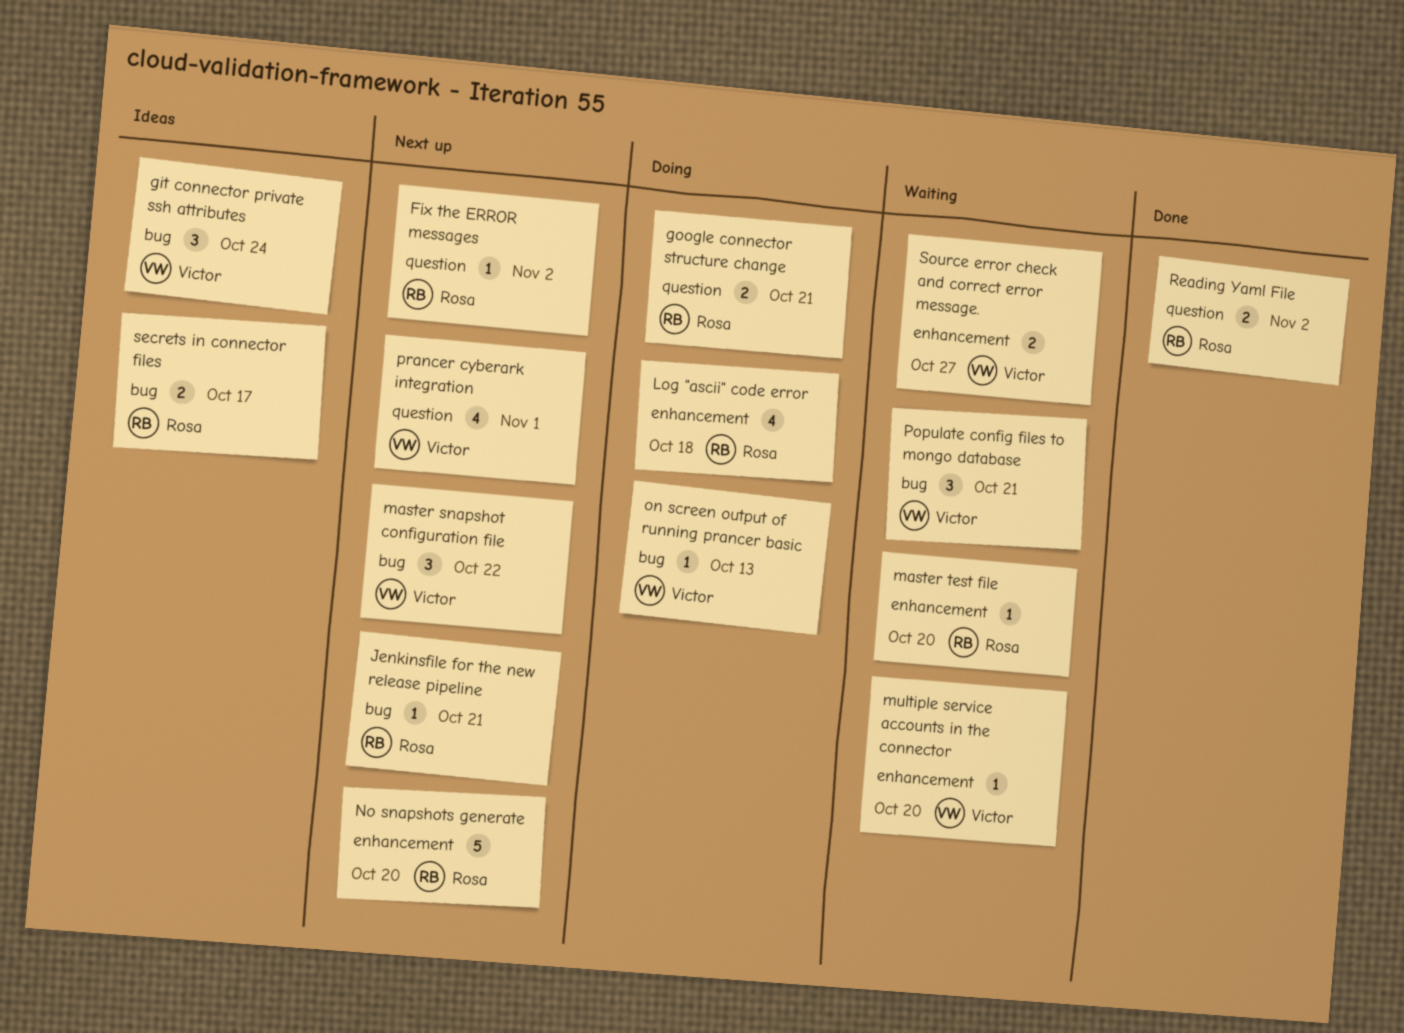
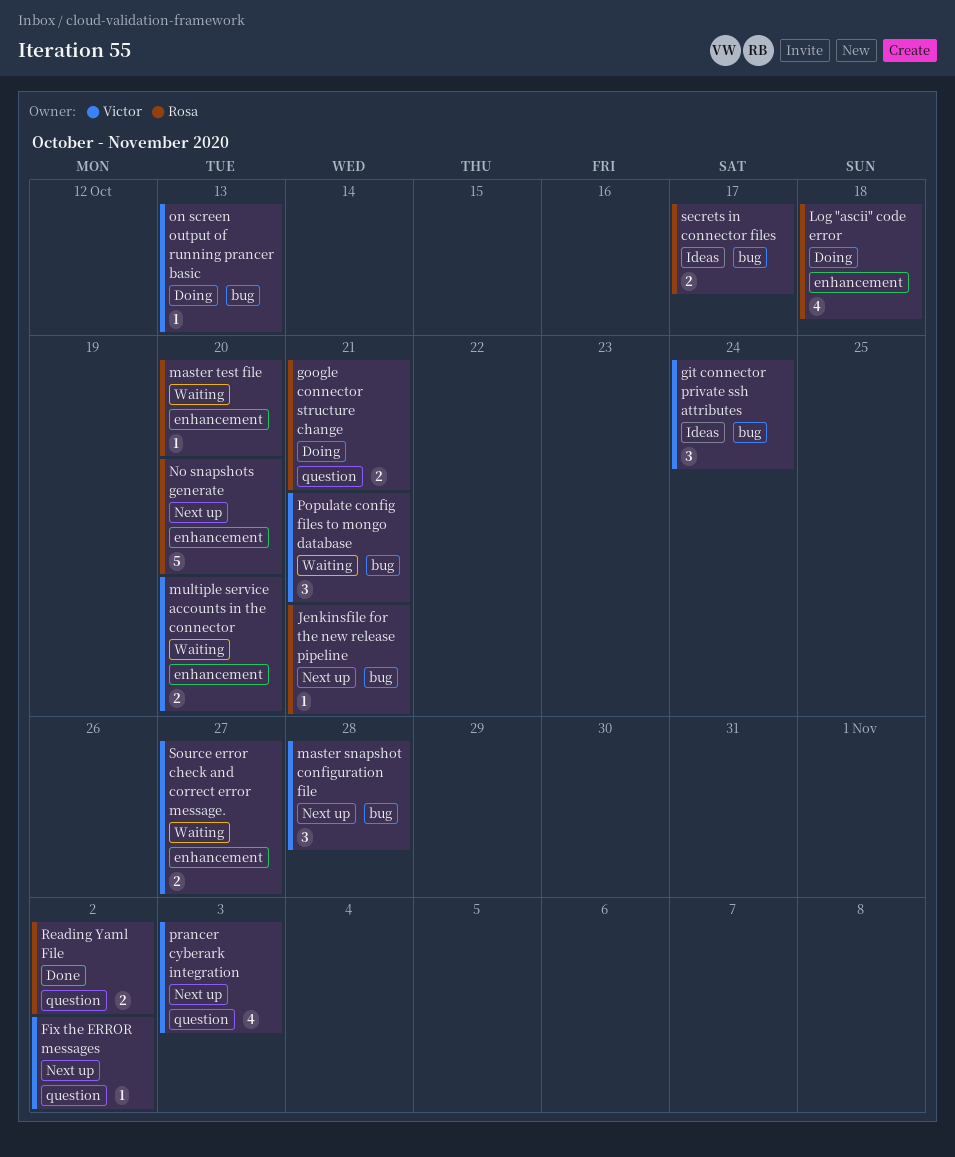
Fix the ERROR messages, owner: Rosa -> Victor
master snapshot configuration file, due: Oct 22 -> Oct 28
multiple service accounts in the connector, estimate: 1 -> 2
prancer cyberark integration, due: Nov 1 -> Nov 3

